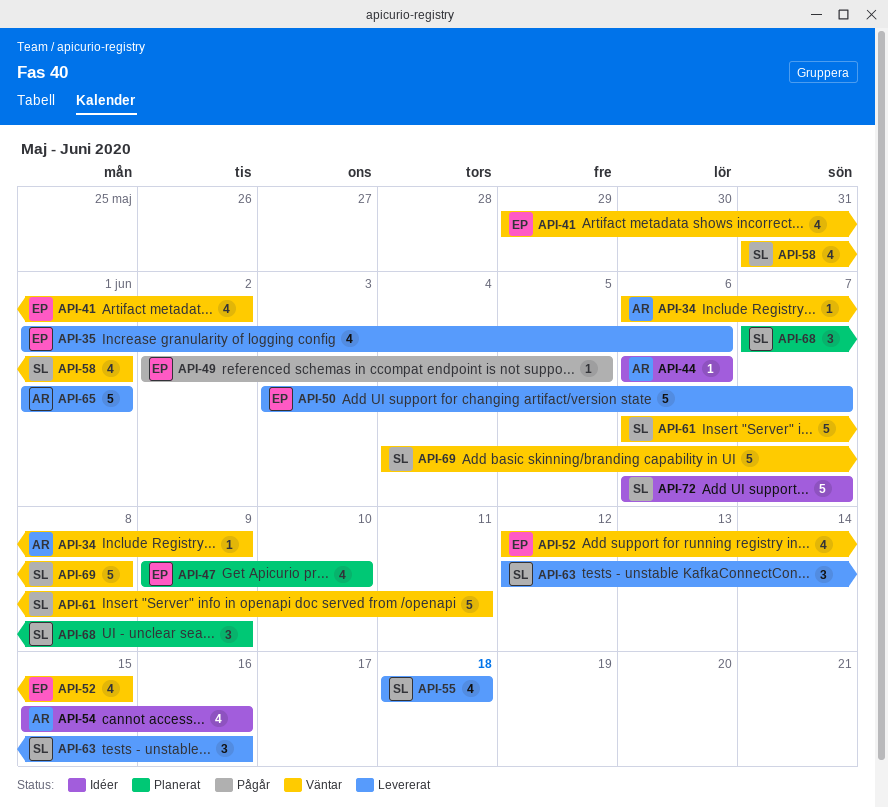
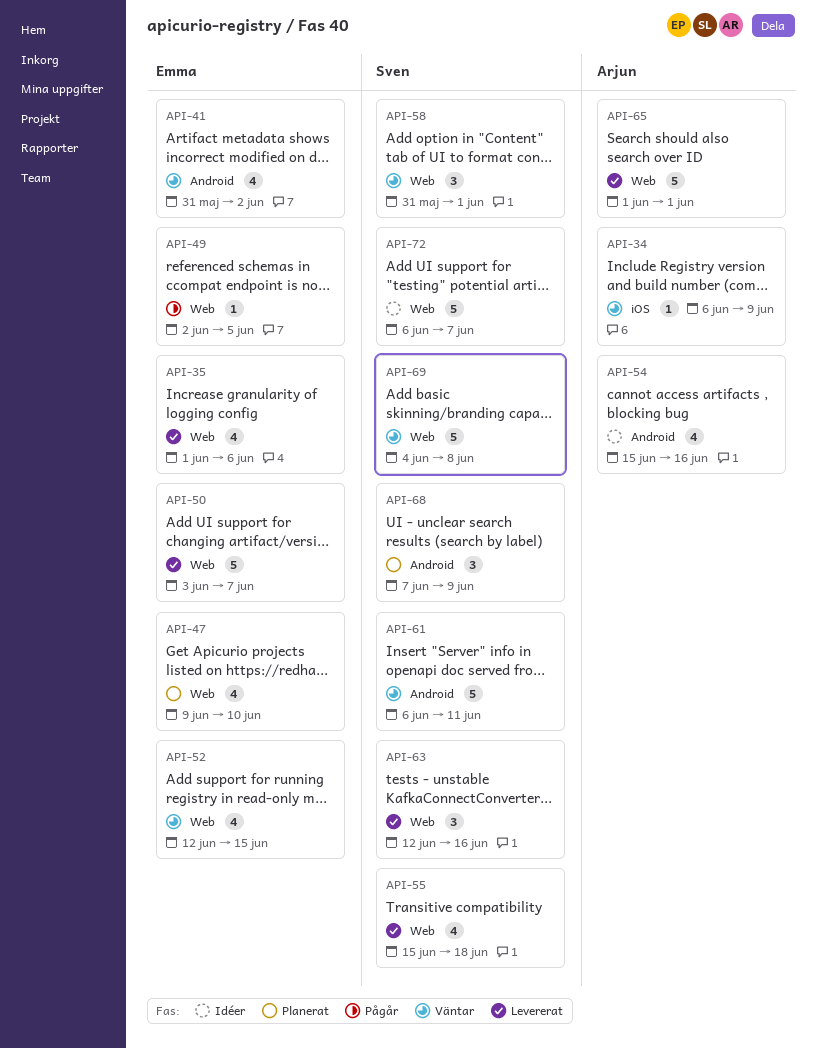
API-41, start: May 29 -> May 31
API-44: present -> none
API-55, start: Jun 18 -> Jun 15
API-58, estimate: 4 -> 3

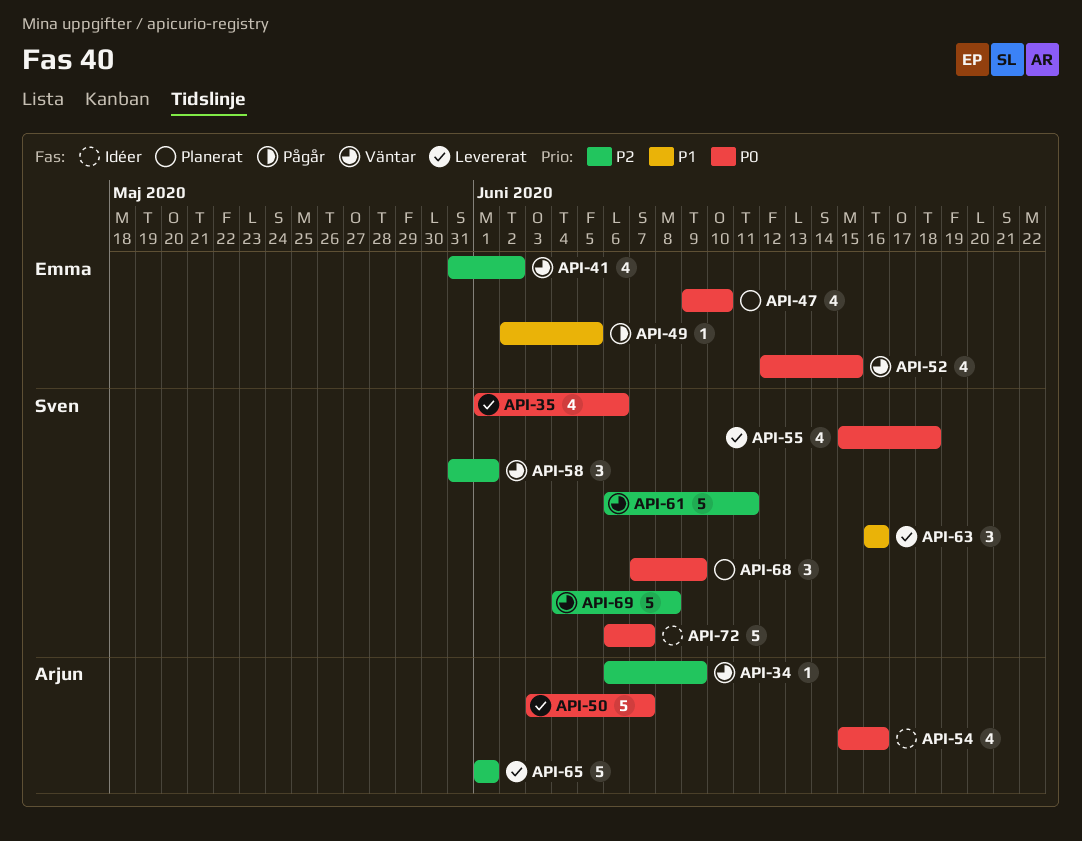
API-35, owner: Emma -> Sven
API-50, owner: Emma -> Arjun
API-63, start: Jun 12 -> Jun 16

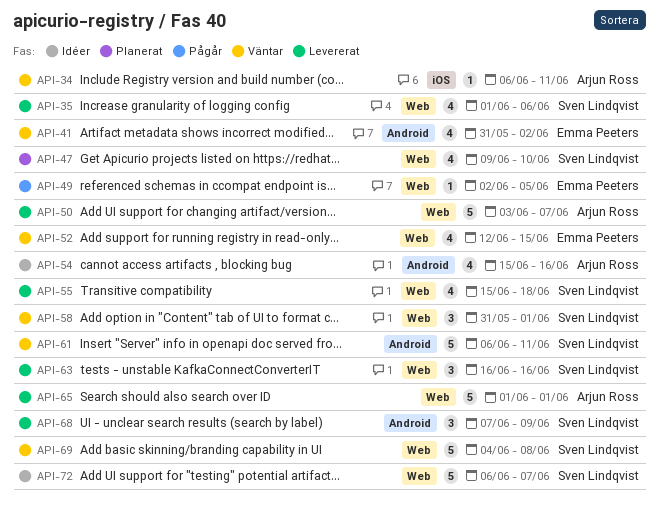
API-34, due: Jun 9 -> Jun 11
API-47, owner: Emma Peeters -> Sven Lindqvist
API-68, status: Planerat -> Levererat

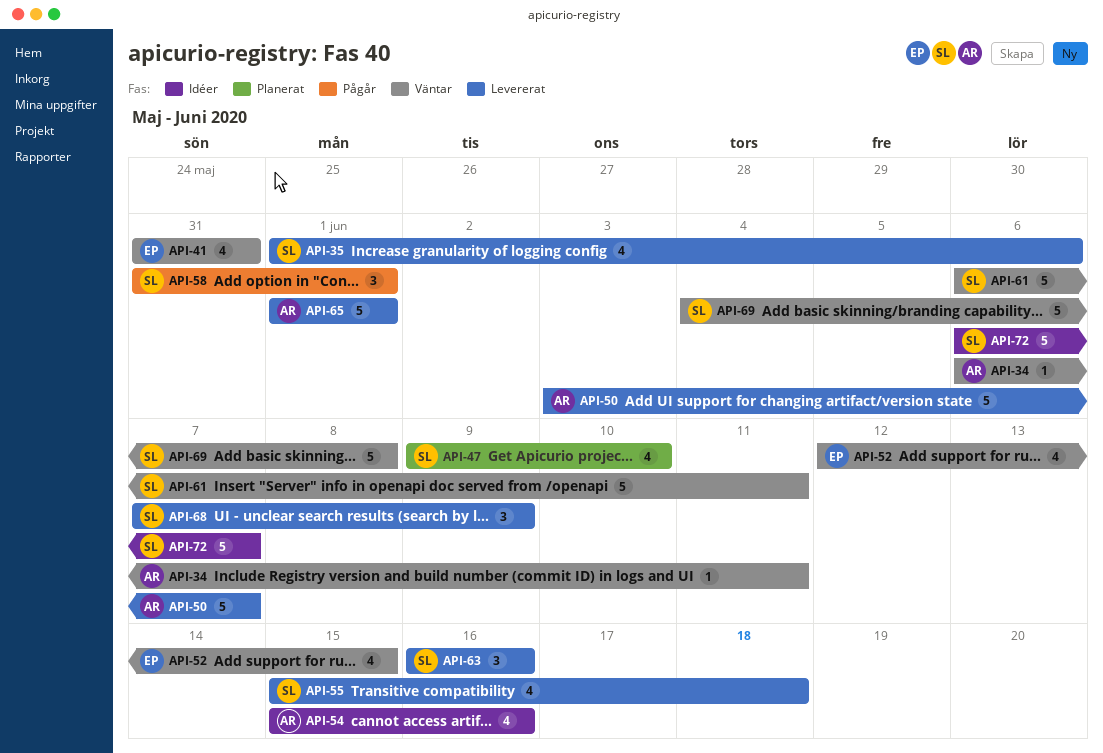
API-41, due: Jun 2 -> May 31
API-49: present -> none
API-58, status: Väntar -> Pågår

